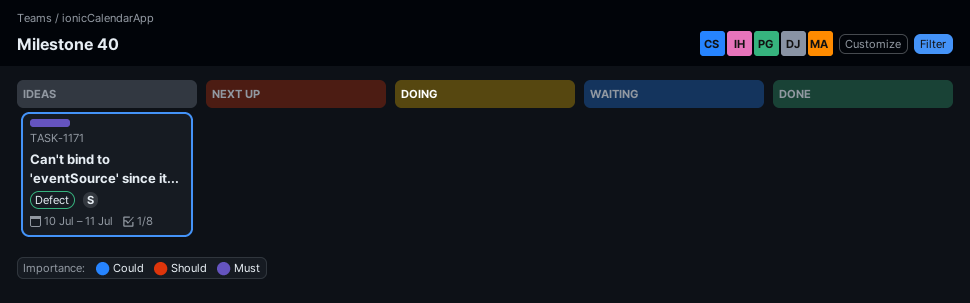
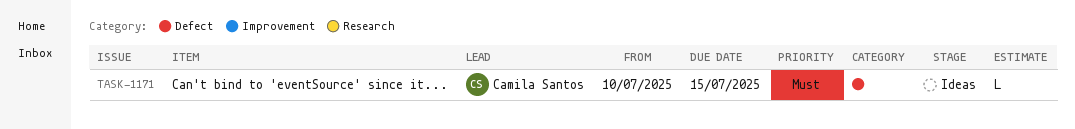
TASK-1171, estimate: S -> L
TASK-1171, due: Jul 11 -> Jul 15

